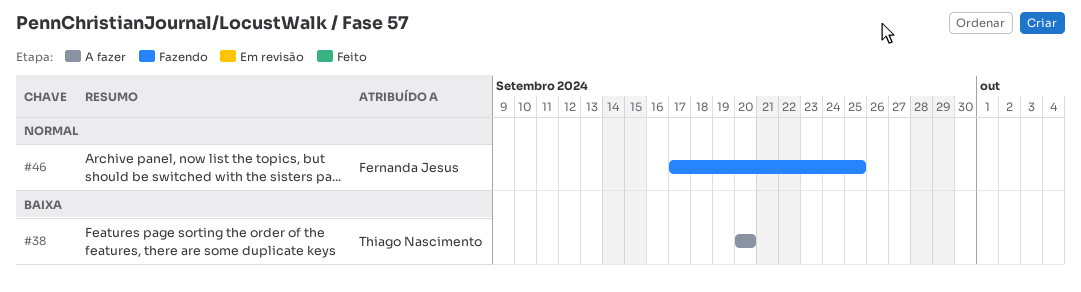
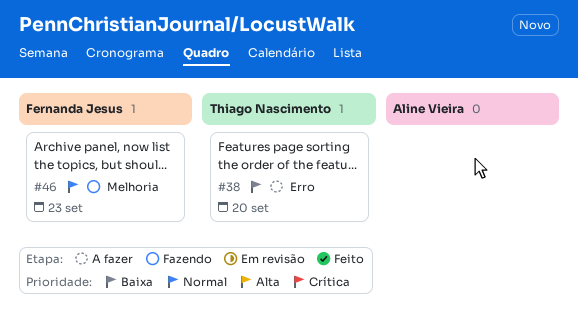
#46, due: Sep 25 -> Sep 23

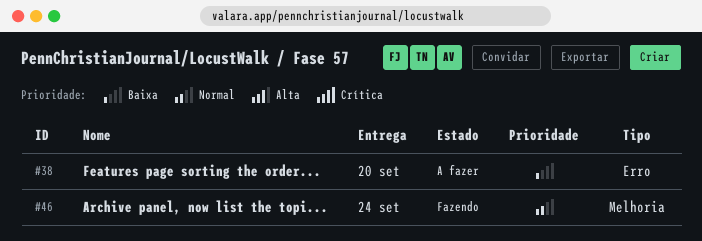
#46, due: Sep 23 -> Sep 24

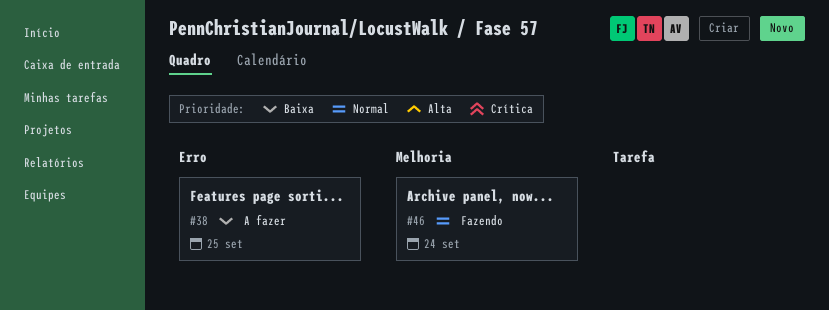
#38, due: Sep 20 -> Sep 25

